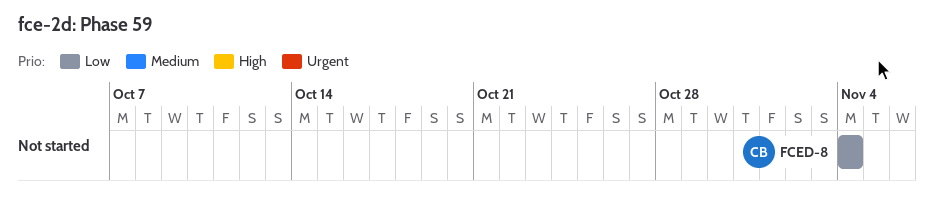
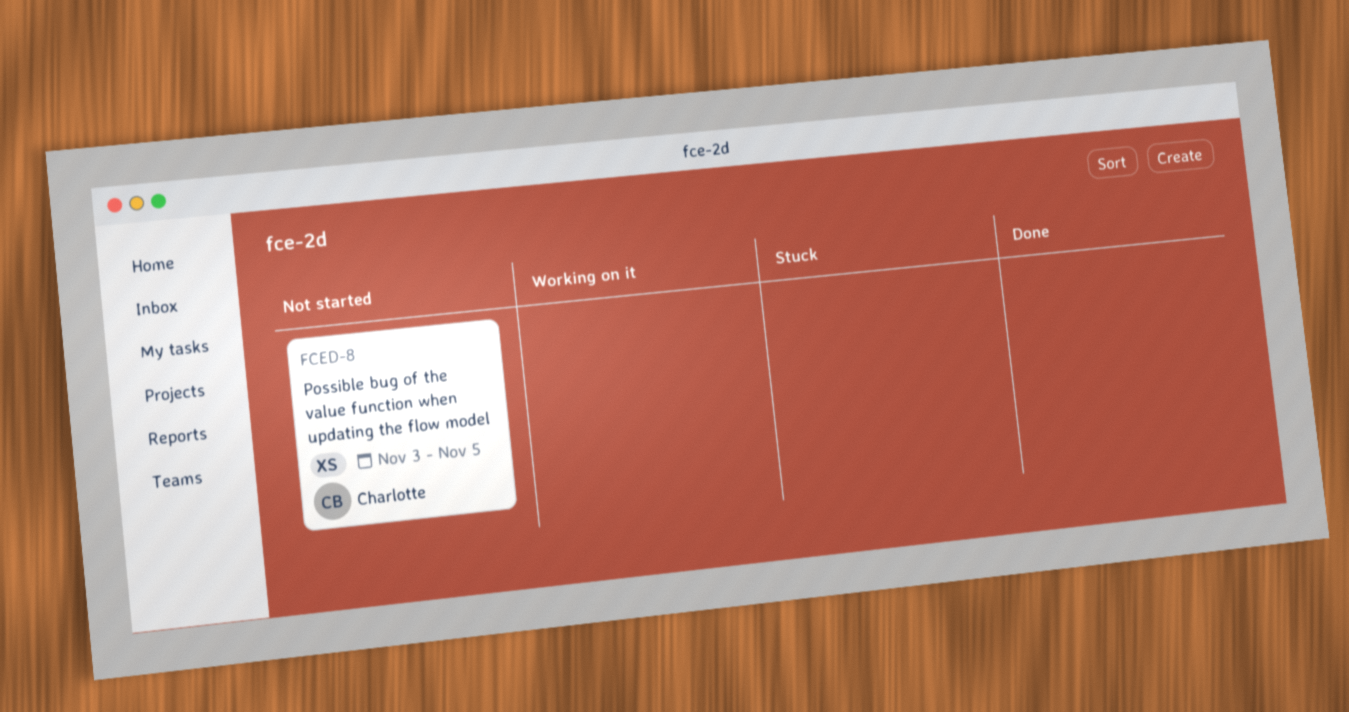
FCED-8, start: Nov 4 -> Nov 3
FCED-8, due: Nov 4 -> Nov 5

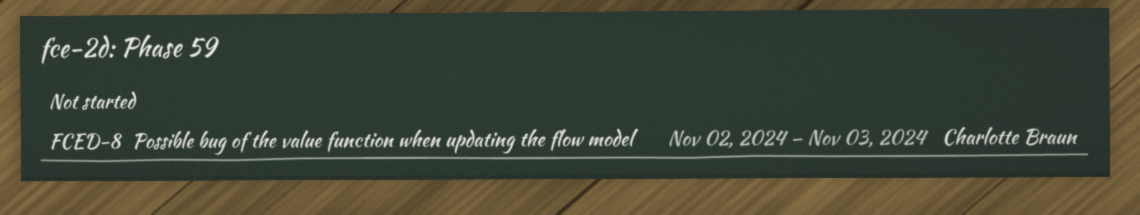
FCED-8, start: Nov 3 -> Nov 2
FCED-8, due: Nov 5 -> Nov 3

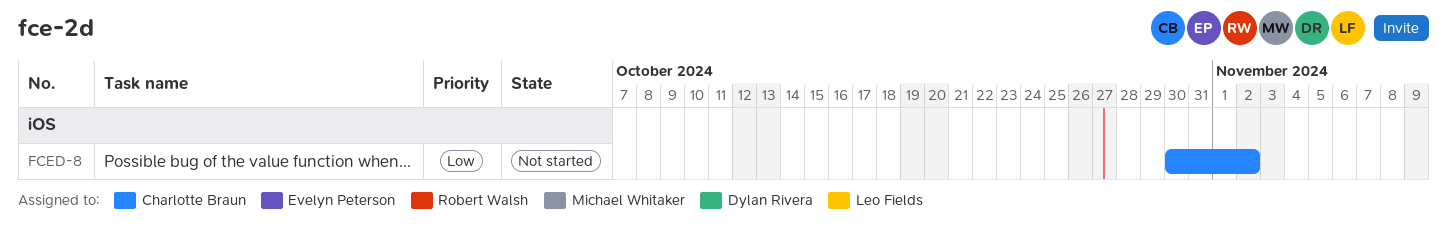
FCED-8, start: Nov 2 -> Oct 30
FCED-8, due: Nov 3 -> Nov 2

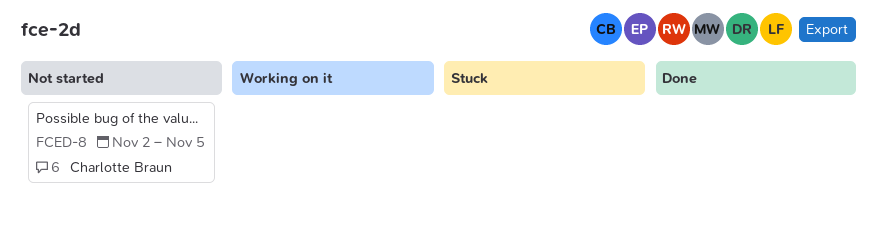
FCED-8, start: Oct 30 -> Nov 2
FCED-8, due: Nov 2 -> Nov 5

